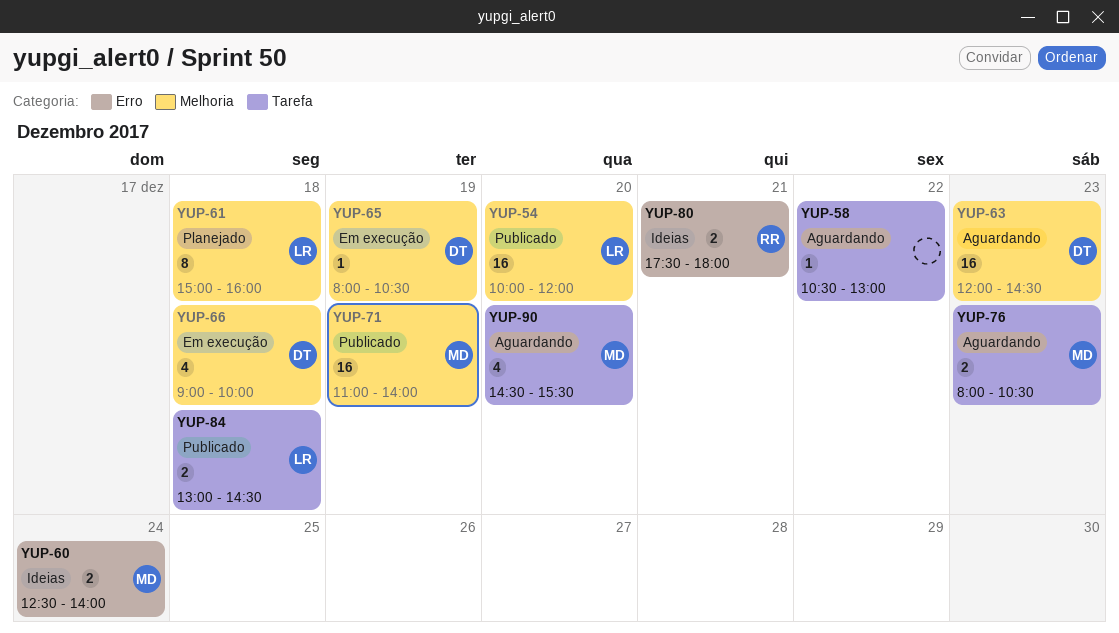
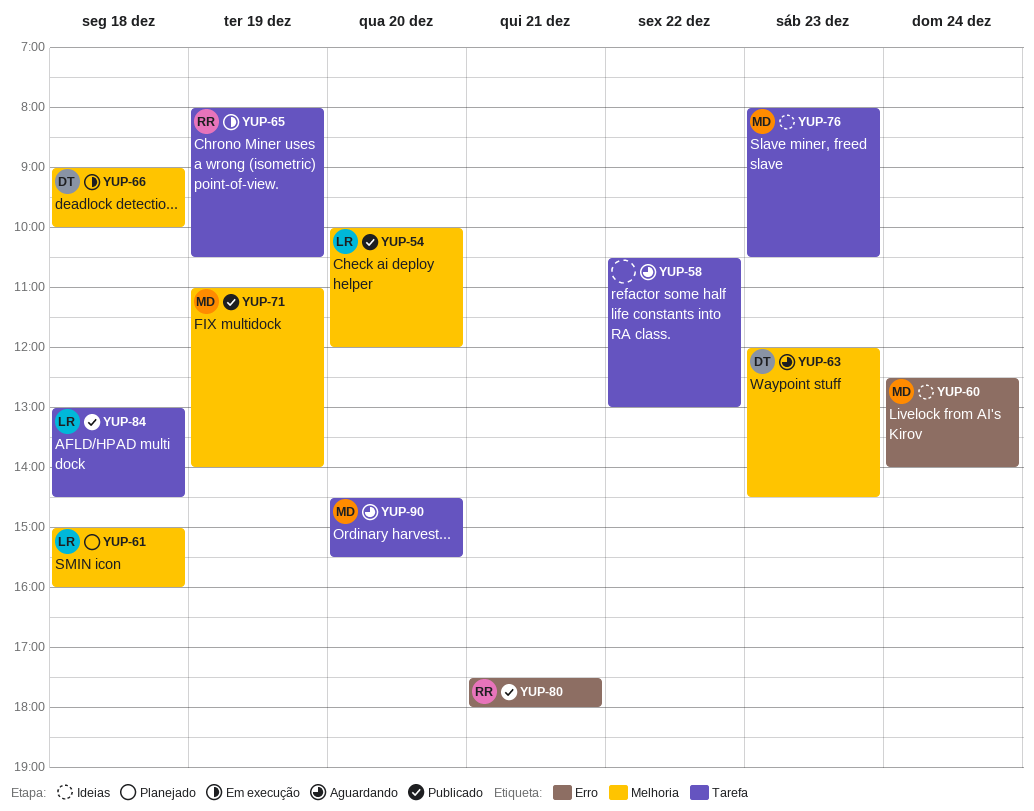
YUP-65, owner: DT -> RR
YUP-65, label: Melhoria -> Tarefa
YUP-76, status: Aguardando -> Ideias
YUP-80, status: Ideias -> Publicado

